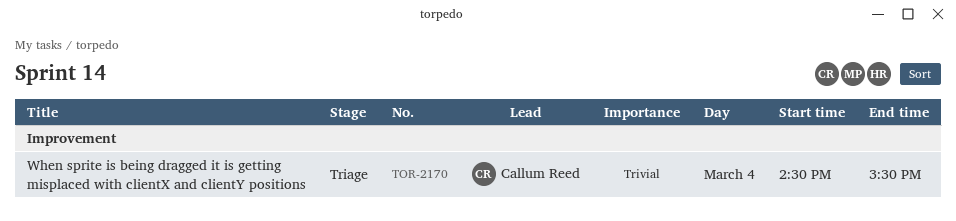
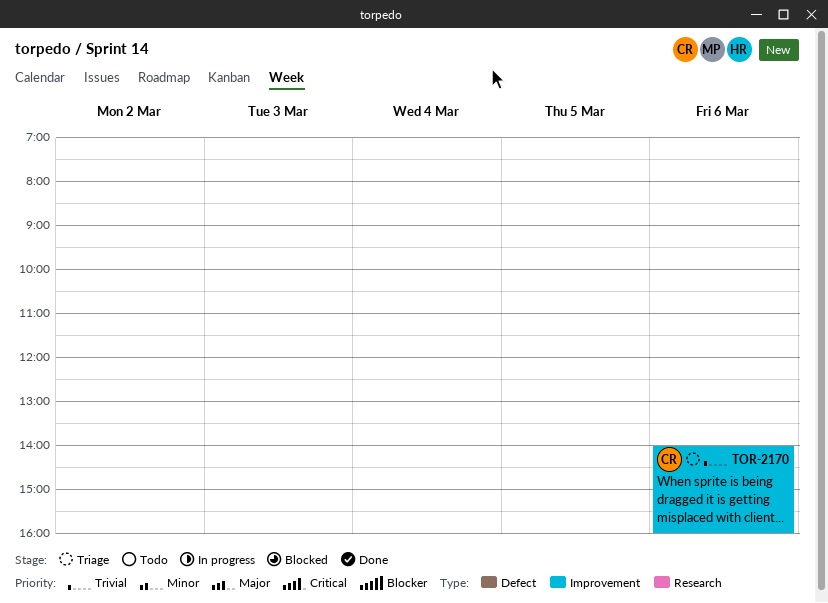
TOR-2170, day: Mar 4 -> Mar 6
TOR-2170, begins: 14:30 -> 14:00
TOR-2170, ends: 15:30 -> 16:00

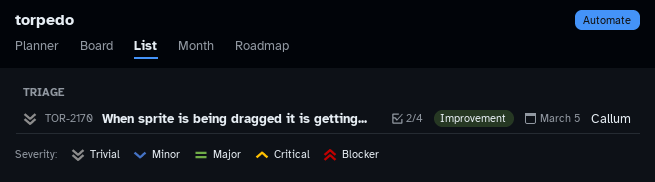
TOR-2170, day: Mar 6 -> Mar 5

